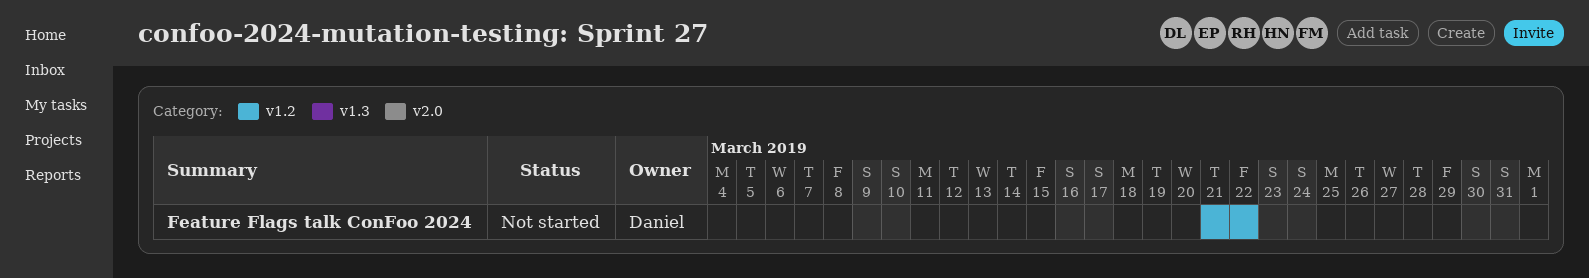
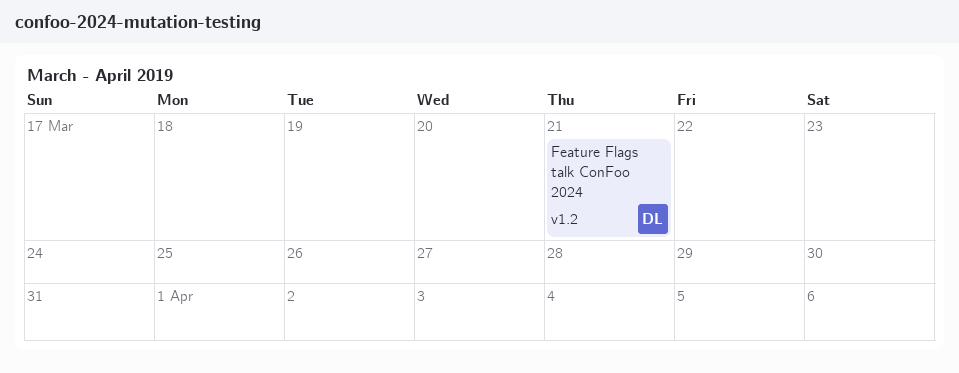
Feature Flags talk ConFoo 2024, due: Mar 22 -> Mar 21

